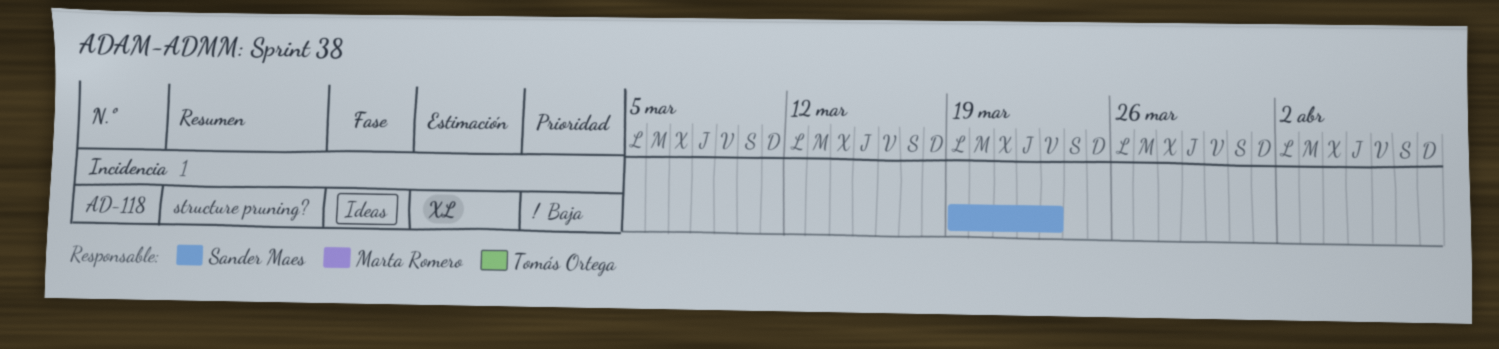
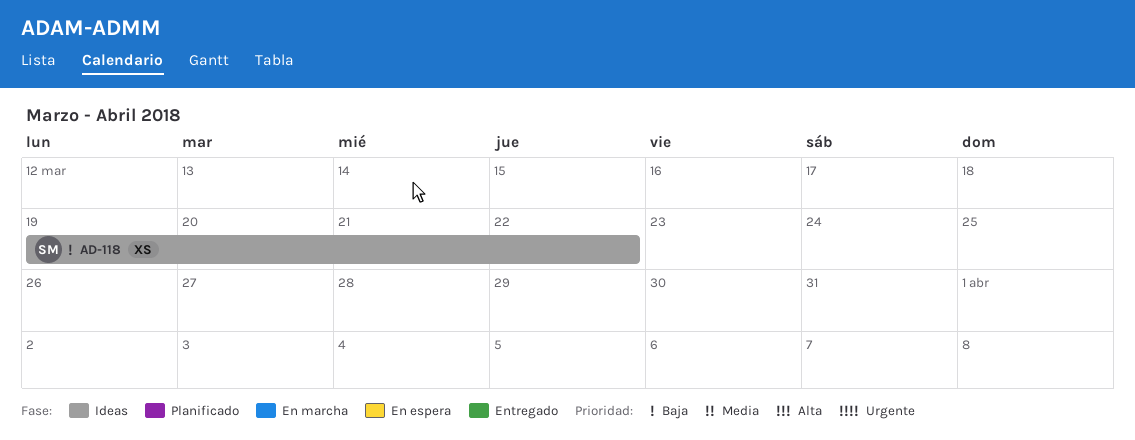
AD-118, estimate: XL -> XS
AD-118, due: Mar 23 -> Mar 22

